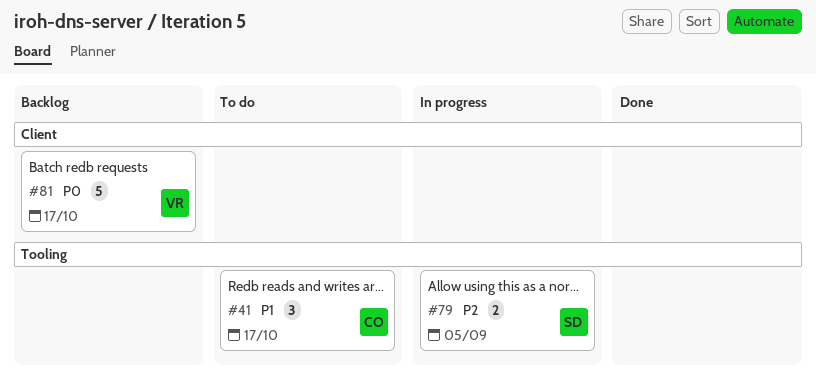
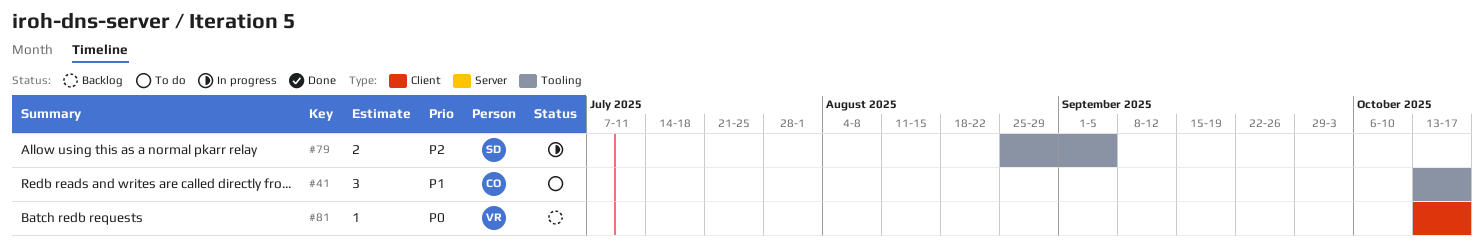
#81, estimate: 5 -> 1

